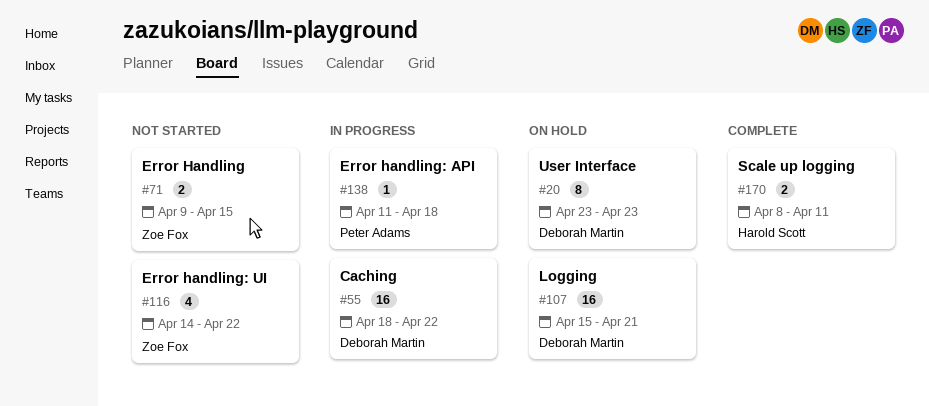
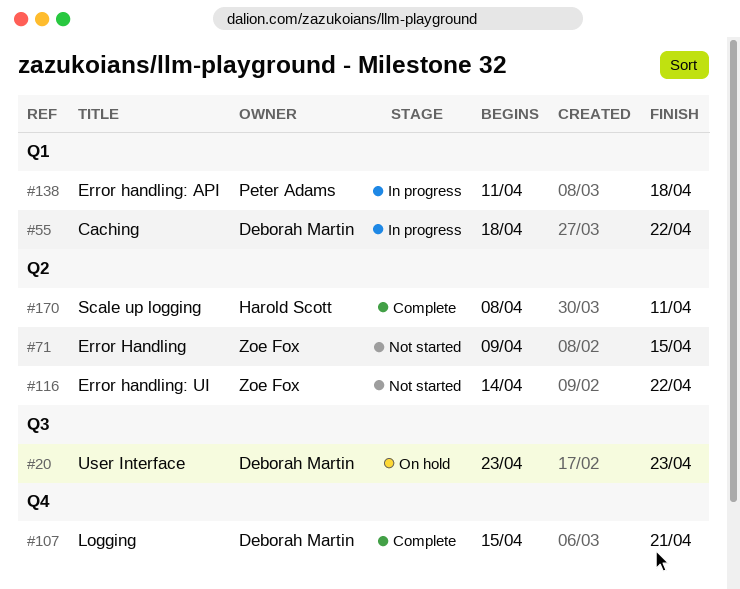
#107, status: On hold -> Complete

